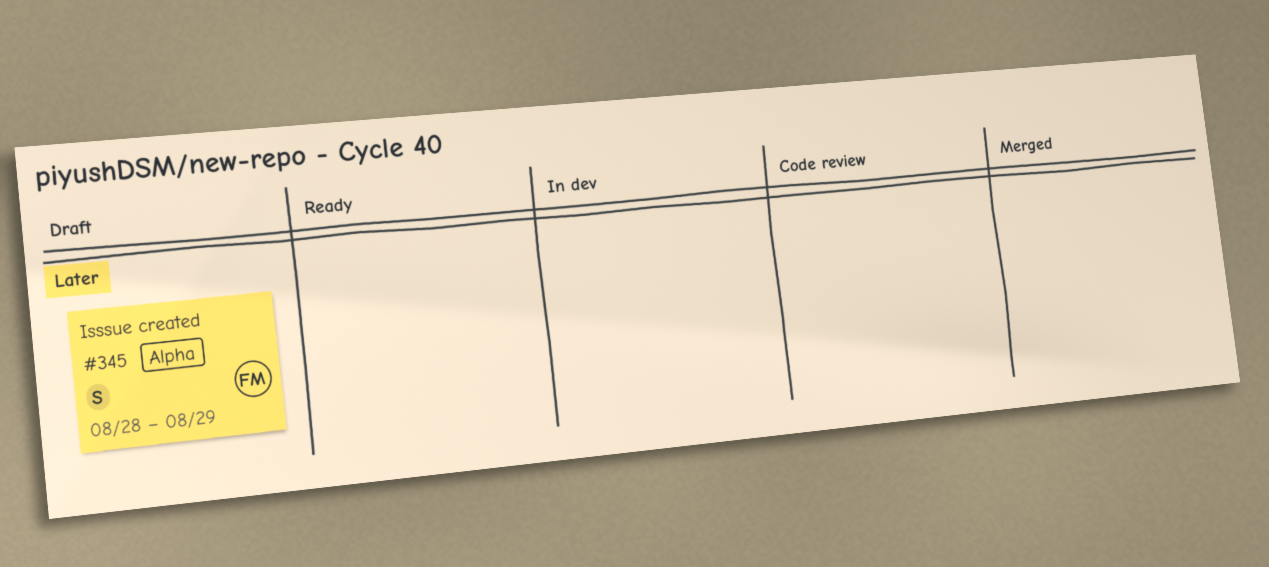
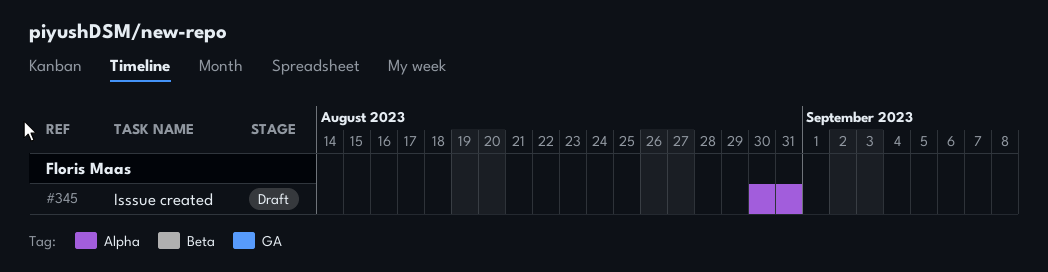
#345, start: Aug 28 -> Aug 30
#345, due: Aug 29 -> Aug 31

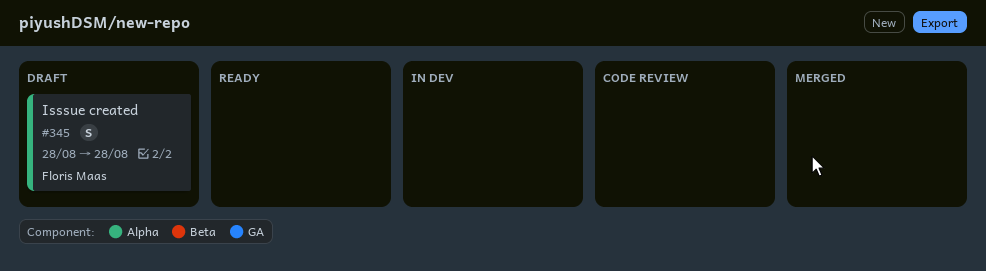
#345, start: Aug 30 -> Aug 28
#345, due: Aug 31 -> Aug 28

